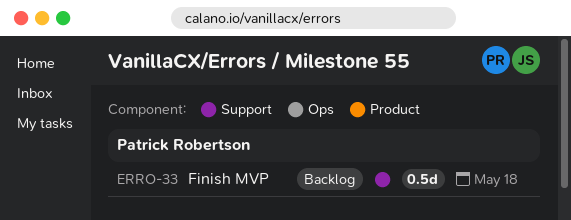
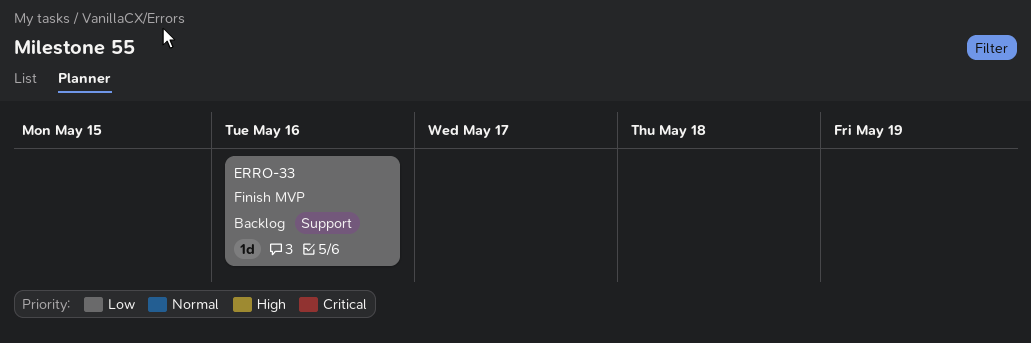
ERRO-33, estimate: 0.5d -> 1d
ERRO-33, due: May 18 -> May 16

